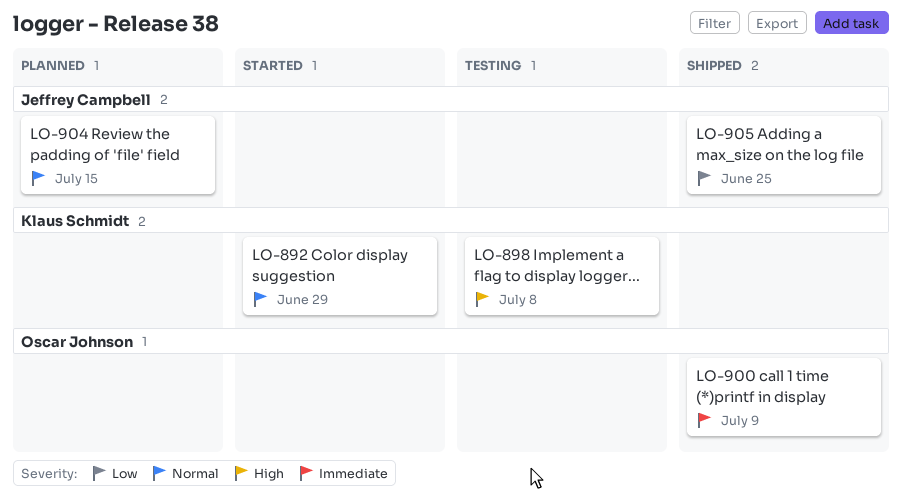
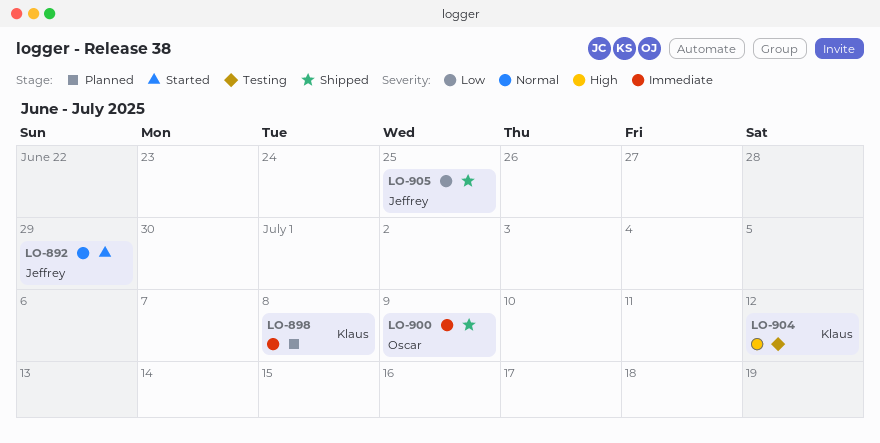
LO-892, owner: Klaus Schmidt -> Jeffrey Campbell
LO-898, status: Testing -> Planned
LO-898, priority: High -> Immediate
LO-904, status: Planned -> Testing
LO-904, owner: Jeffrey Campbell -> Klaus Schmidt
LO-904, priority: Normal -> High
LO-904, due: Jul 15 -> Jul 12

